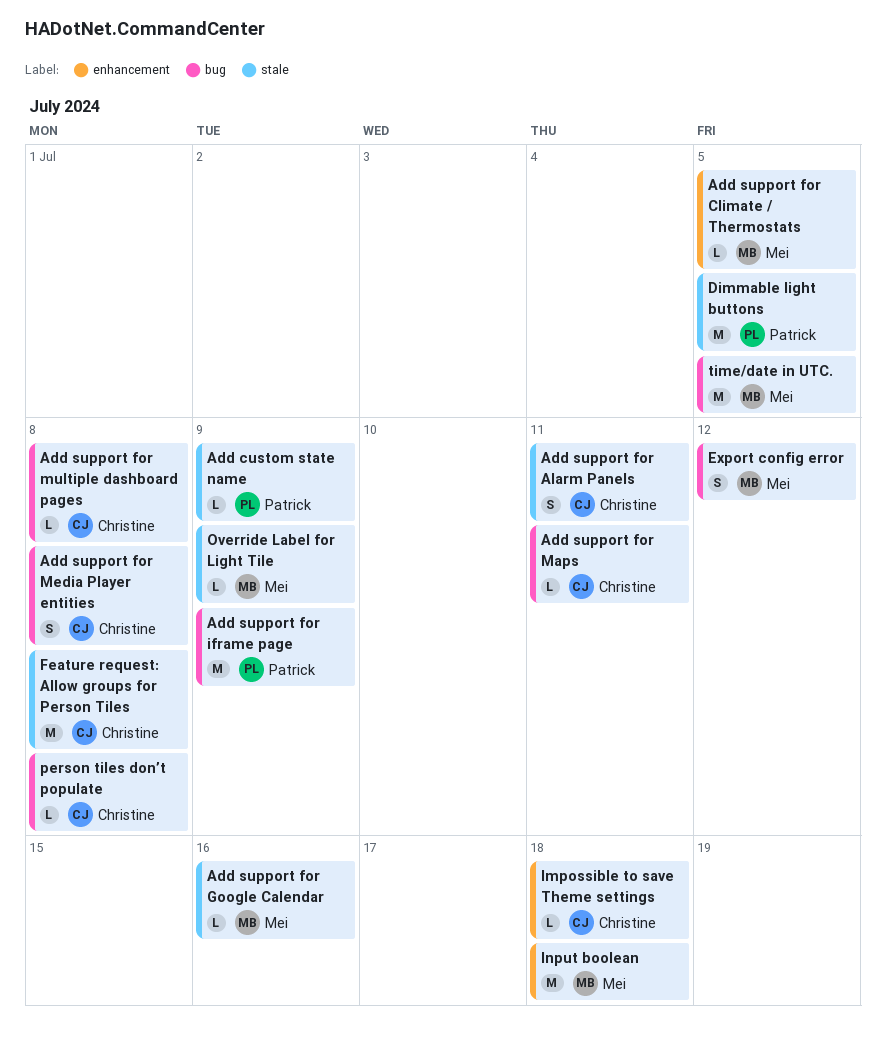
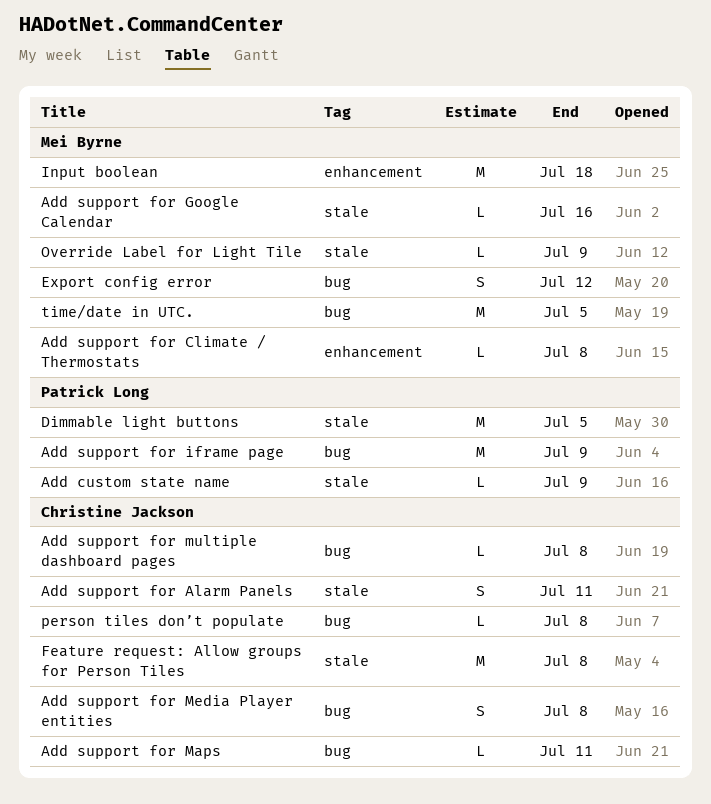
Add support for Climate / Thermostats, due: Jul 5 -> Jul 8
Impossible to save Theme settings: present -> none

